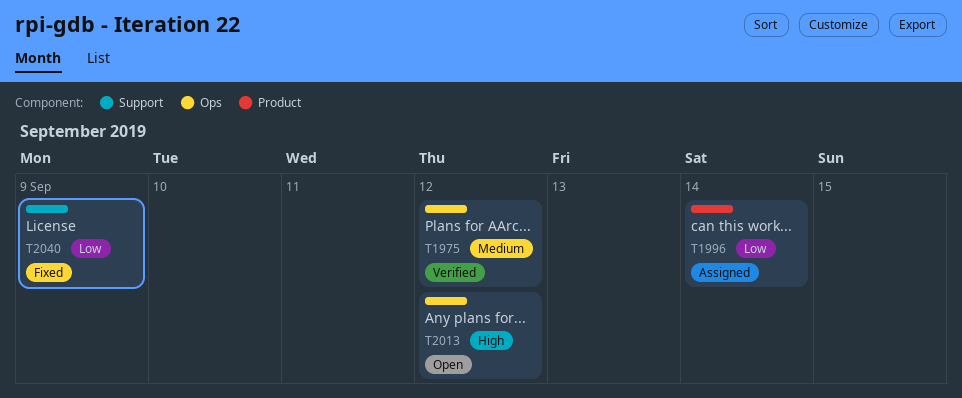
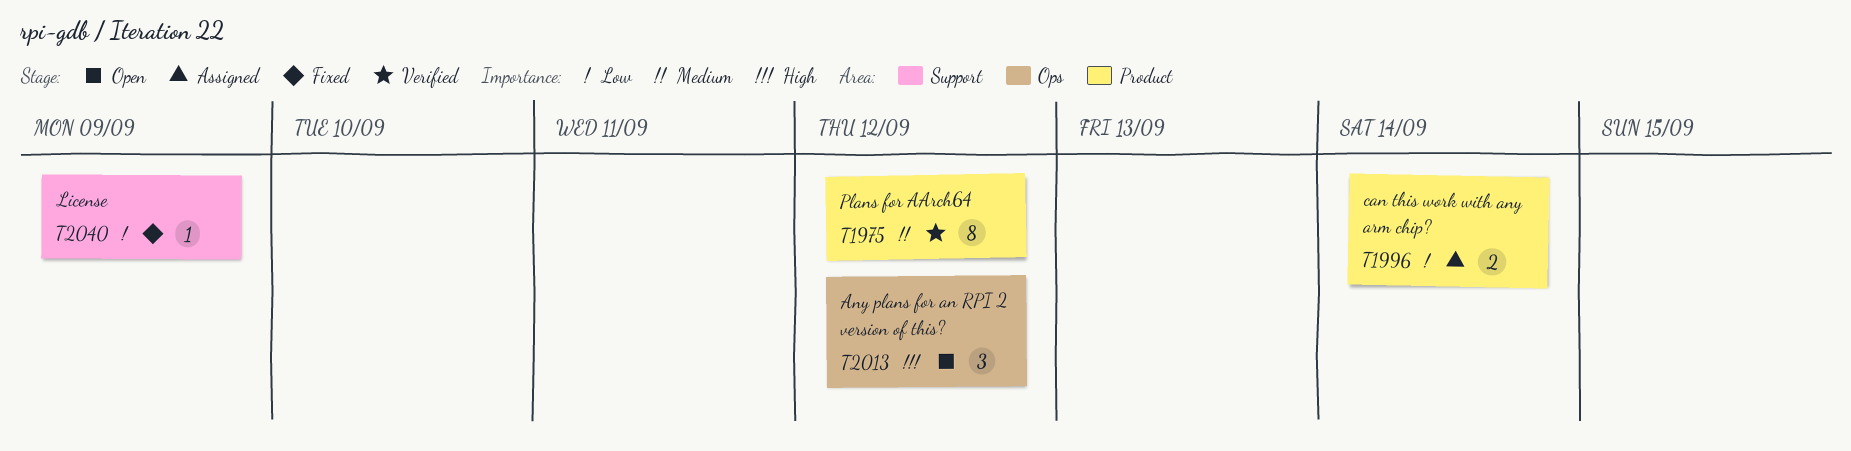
T1975, label: Ops -> Product

